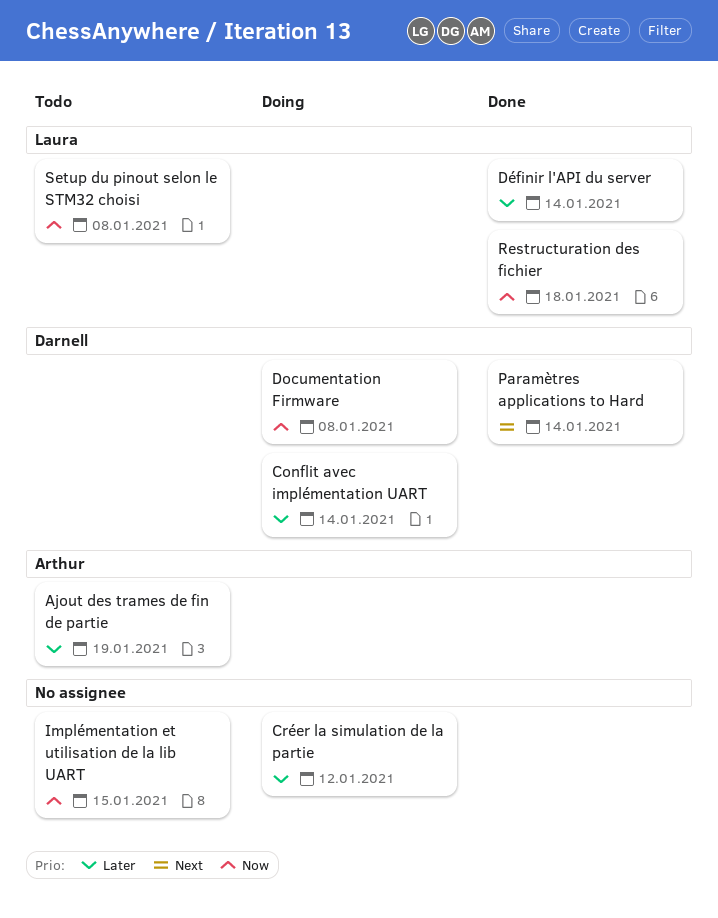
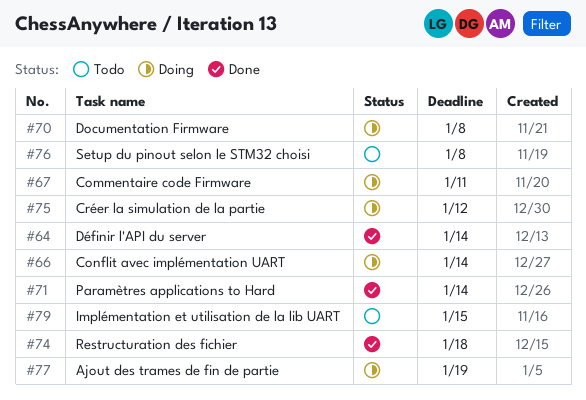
Ajout des trames de fin de partie, status: Todo -> Doing
Commentaire code Firmware: none -> present

